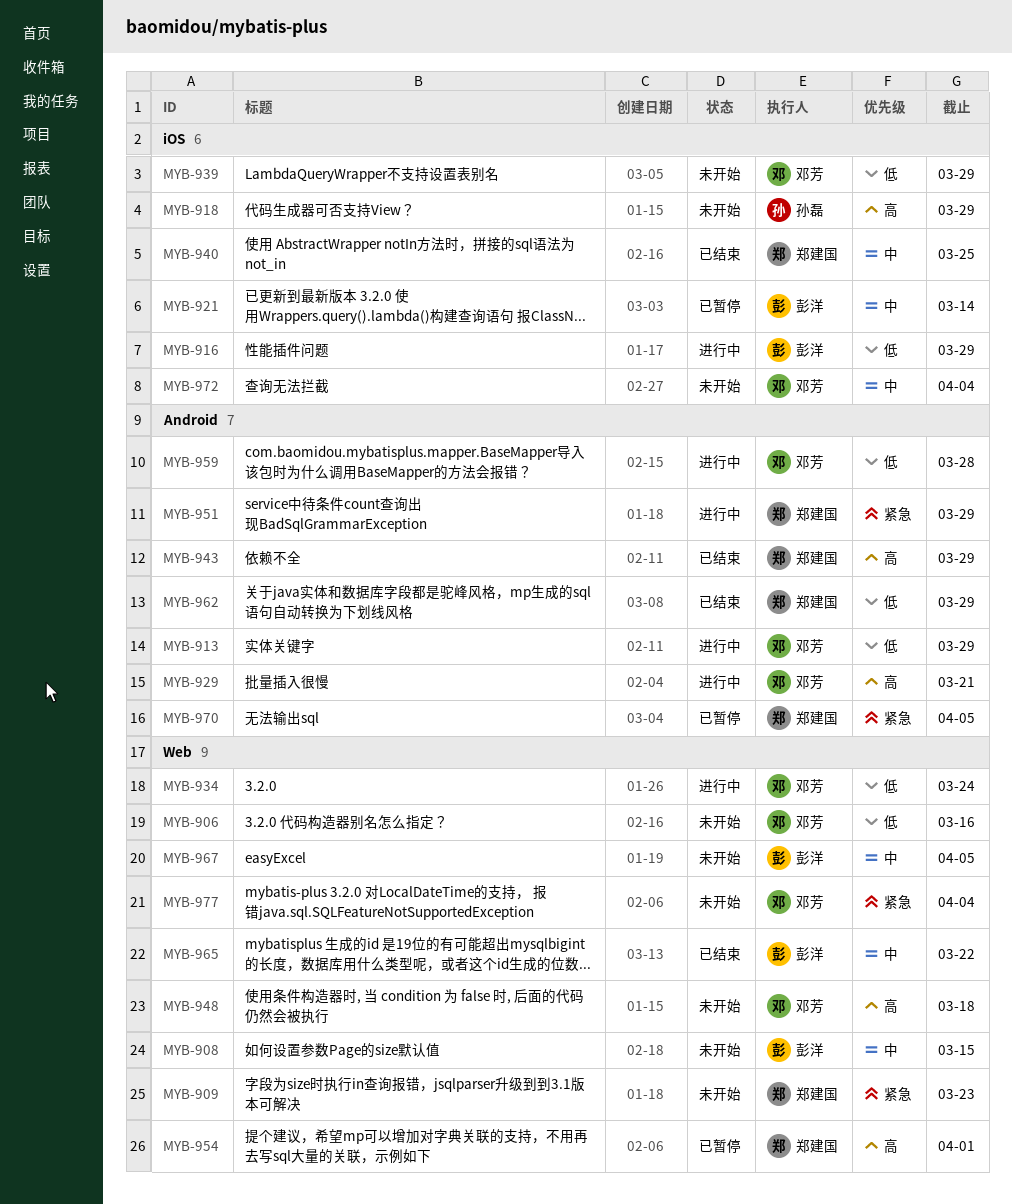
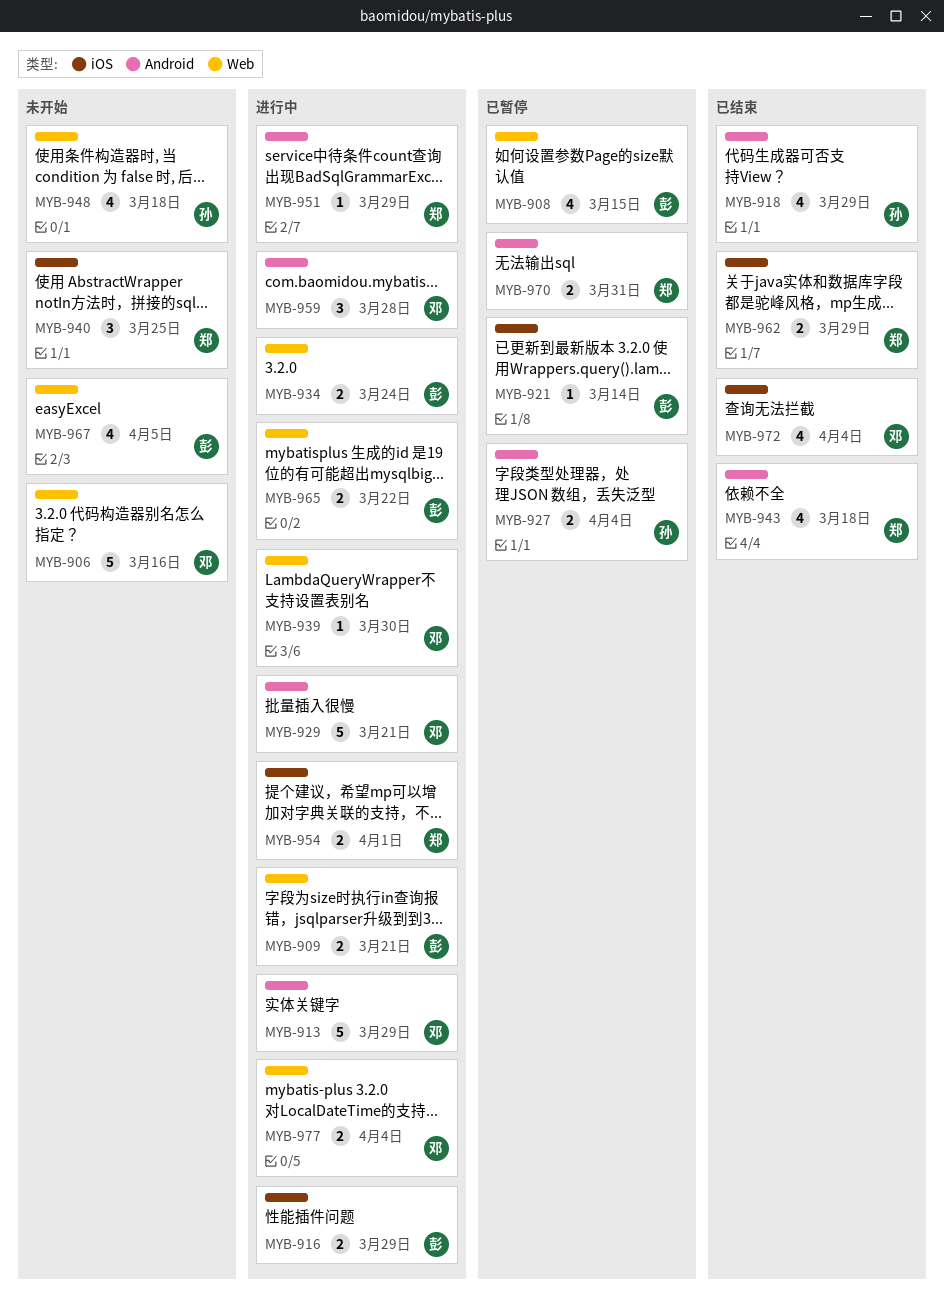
MYB-908, status: 未开始 -> 已暂停
MYB-909, status: 未开始 -> 进行中
MYB-909, owner: 郑建国 -> 彭洋
MYB-909, due: Mar 23 -> Mar 21
MYB-918, status: 未开始 -> 已结束
MYB-918, label: iOS -> Android
MYB-927: none -> present
MYB-934, owner: 邓芳 -> 彭洋
MYB-939, status: 未开始 -> 进行中
MYB-939, label: iOS -> Web
MYB-939, due: Mar 29 -> Mar 30
MYB-940, status: 已结束 -> 未开始
MYB-943, due: Mar 29 -> Mar 18
MYB-948, owner: 邓芳 -> 孙磊
MYB-954, status: 已暂停 -> 进行中
MYB-954, label: Web -> iOS
MYB-962, label: Android -> iOS
MYB-965, status: 已结束 -> 进行中
MYB-970, due: Apr 5 -> Mar 31
MYB-972, status: 未开始 -> 已结束
MYB-977, status: 未开始 -> 进行中

